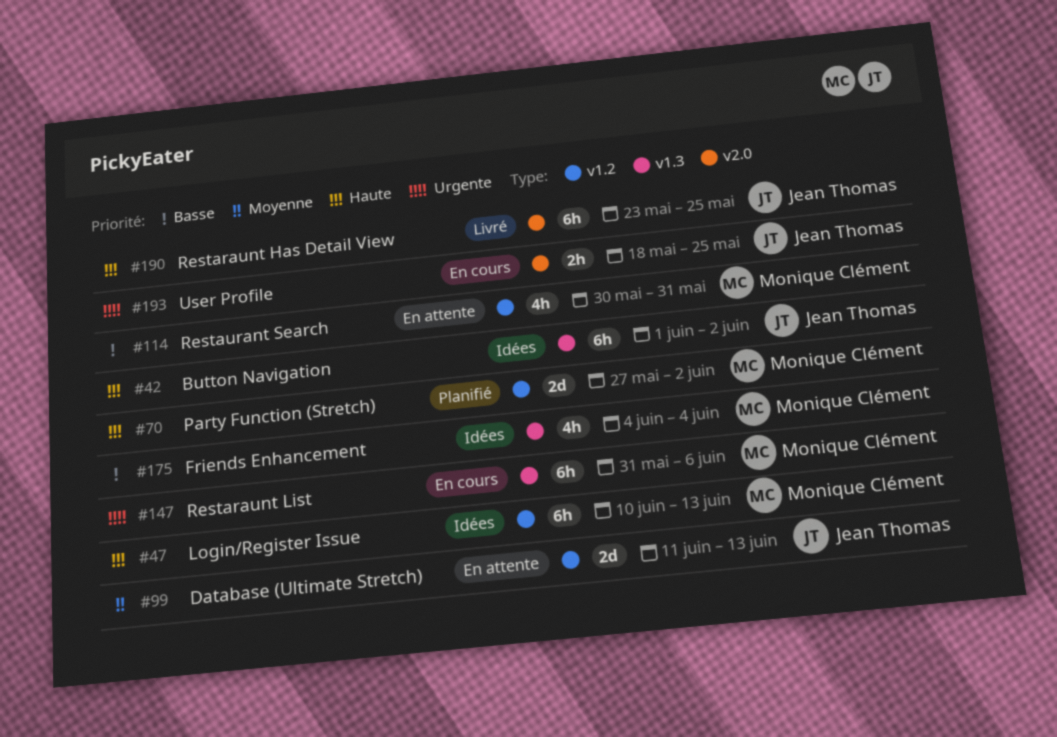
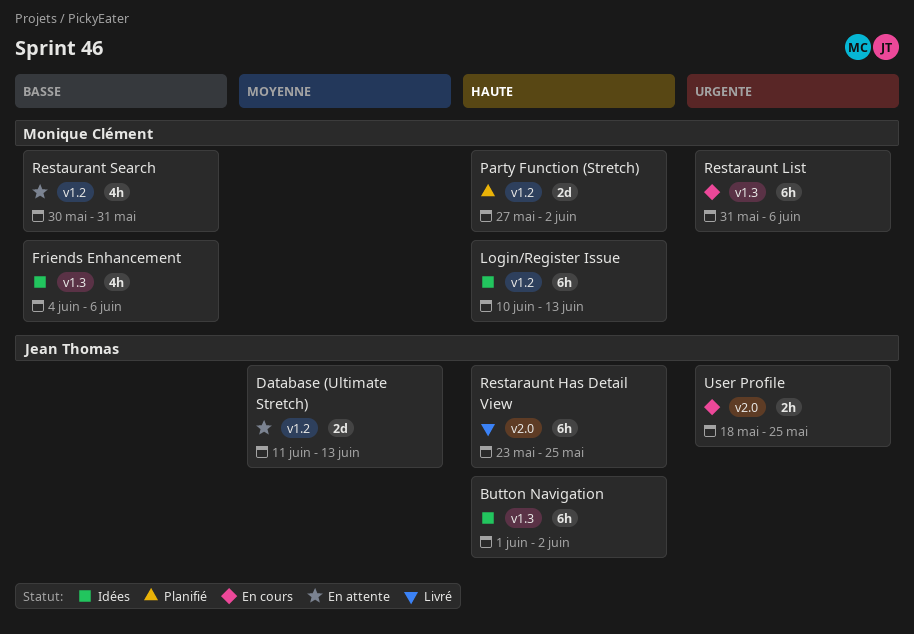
Friends Enhancement, due: Jun 4 -> Jun 6

